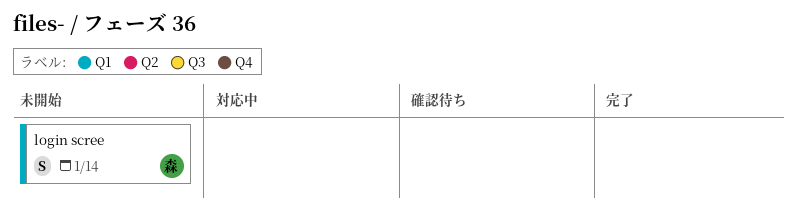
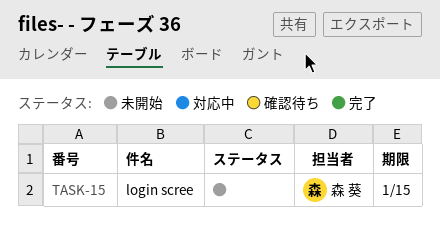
login scree, due: Jan 14 -> Jan 15

